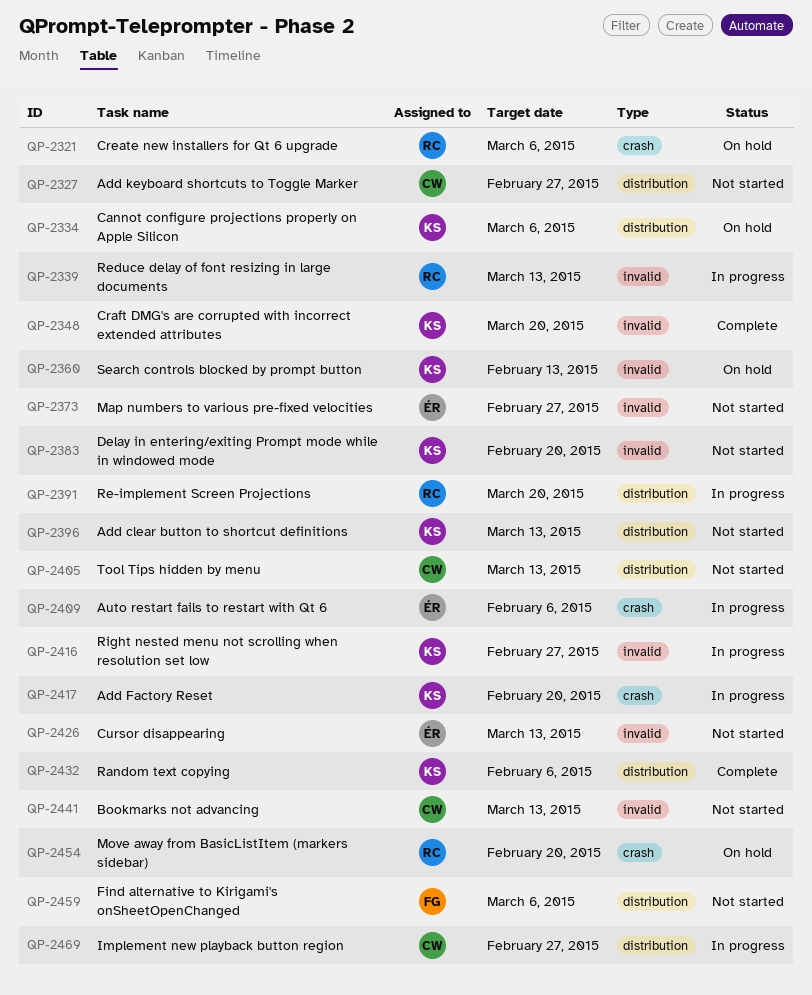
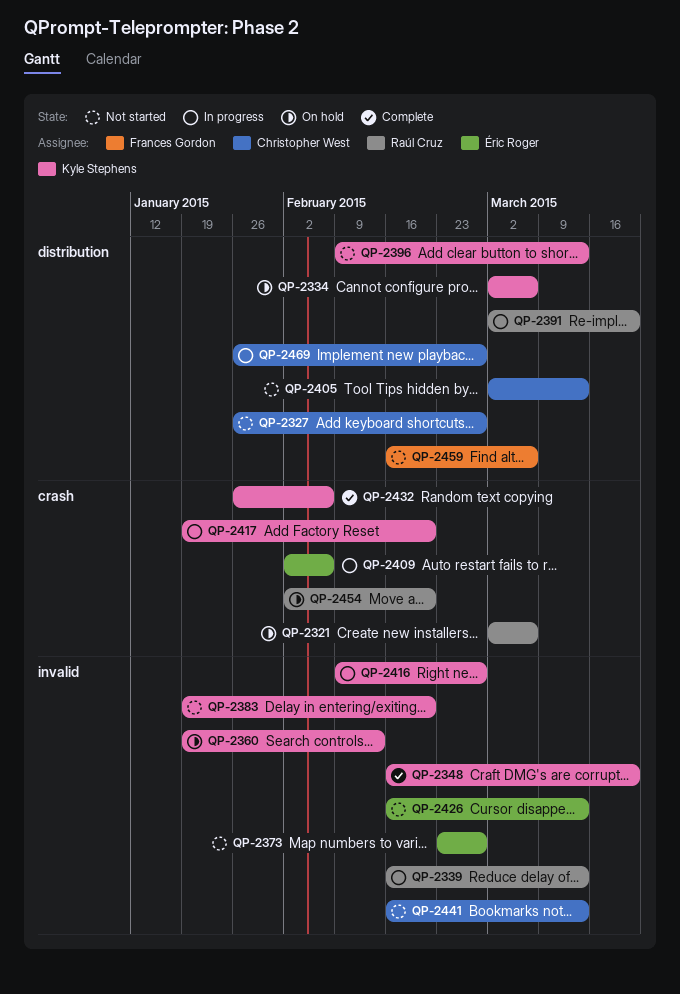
QP-2432, label: distribution -> crash

